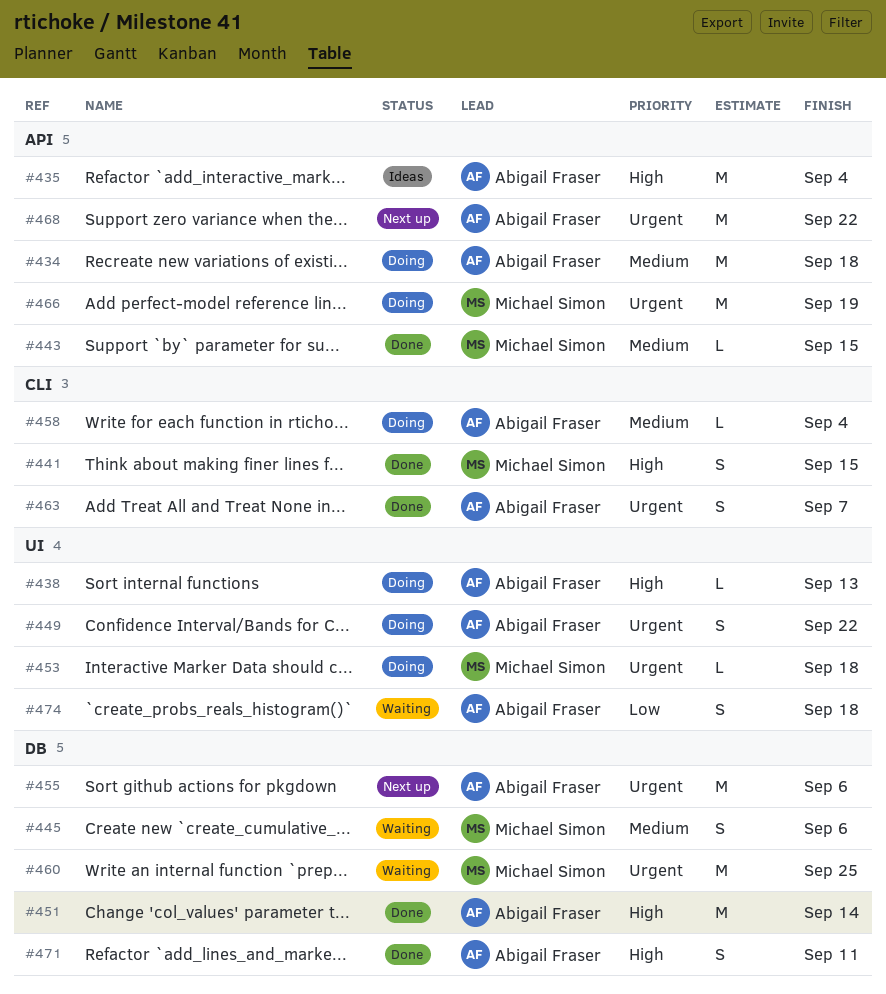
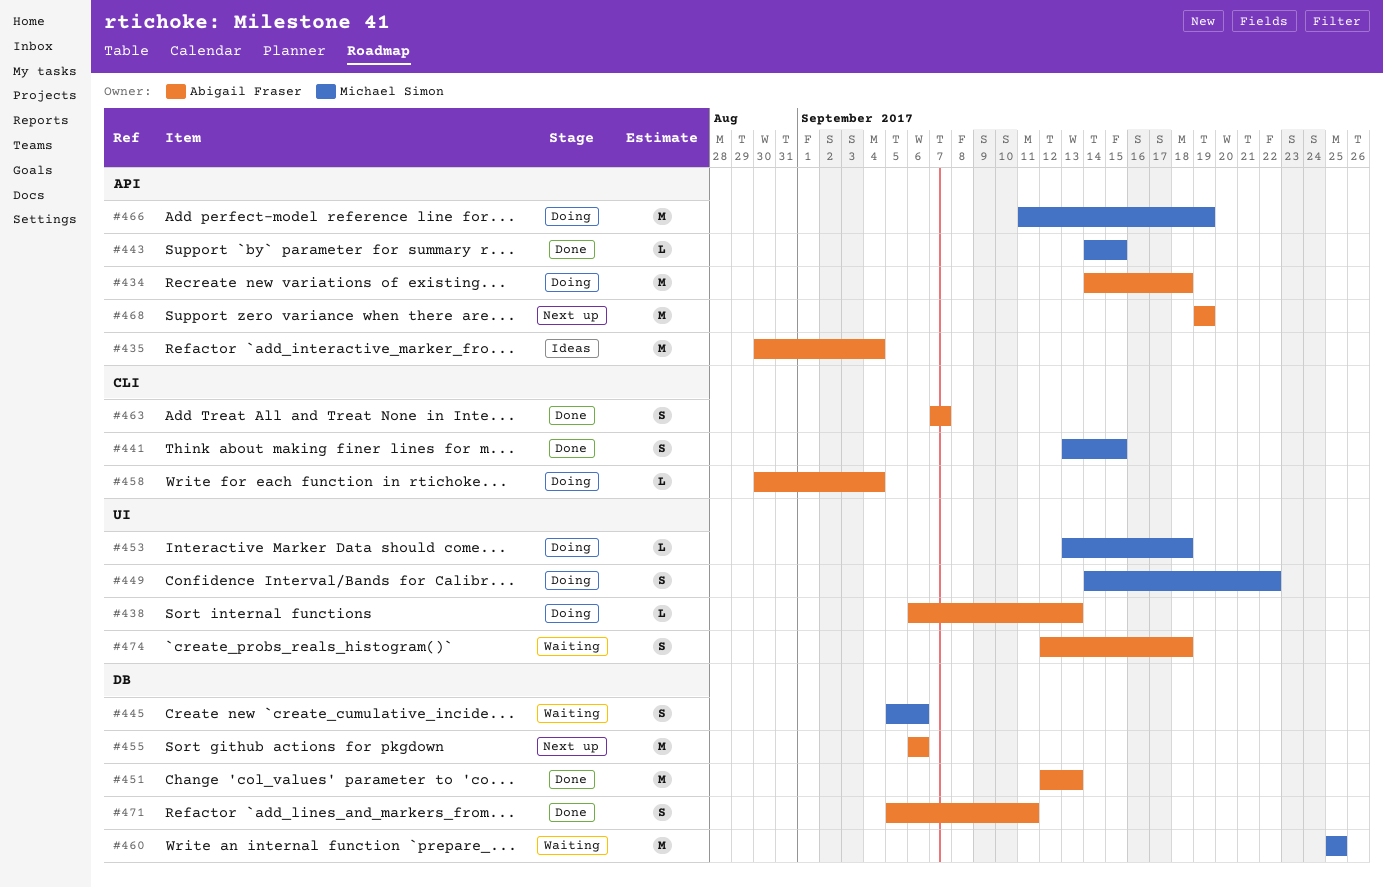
#449, owner: Abigail Fraser -> Michael Simon
#451, due: Sep 14 -> Sep 13
#468, due: Sep 22 -> Sep 19

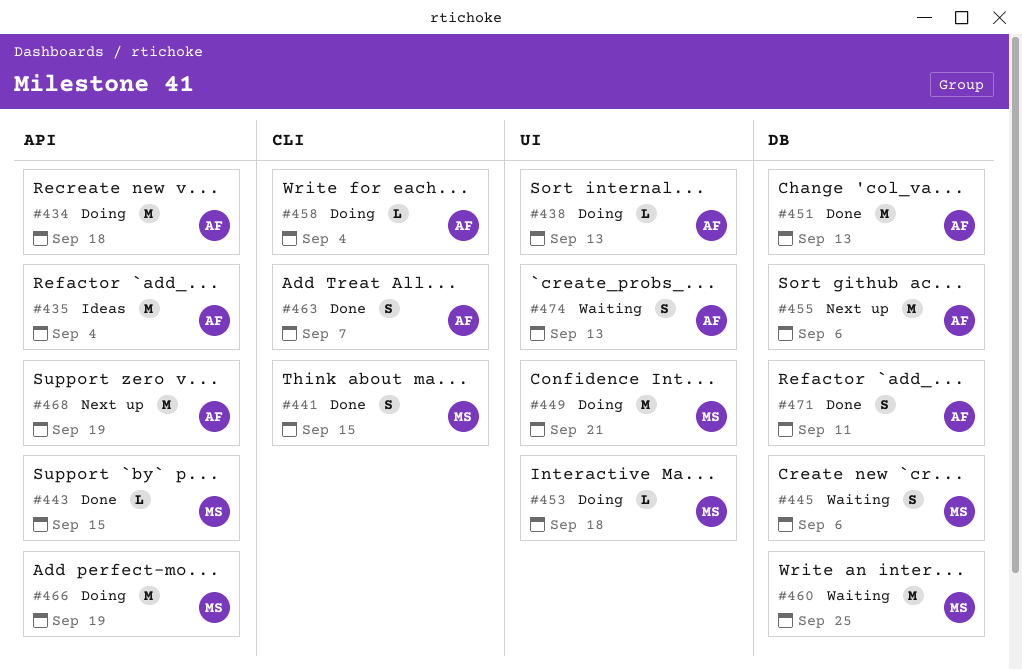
#449, estimate: S -> M
#449, due: Sep 22 -> Sep 21
#474, due: Sep 18 -> Sep 13

